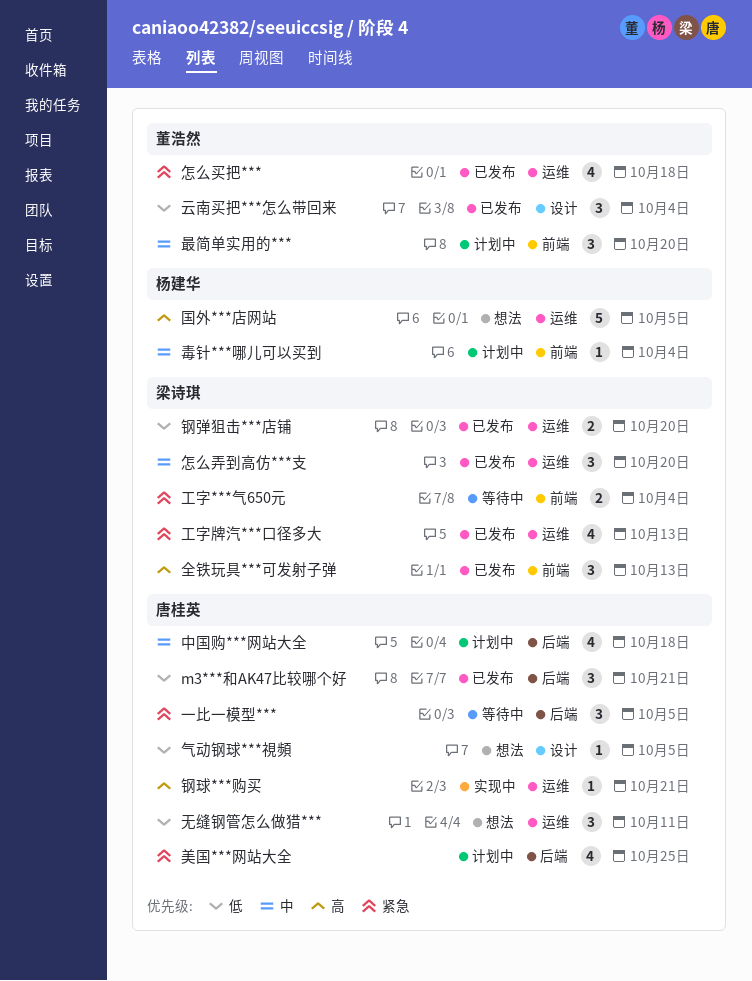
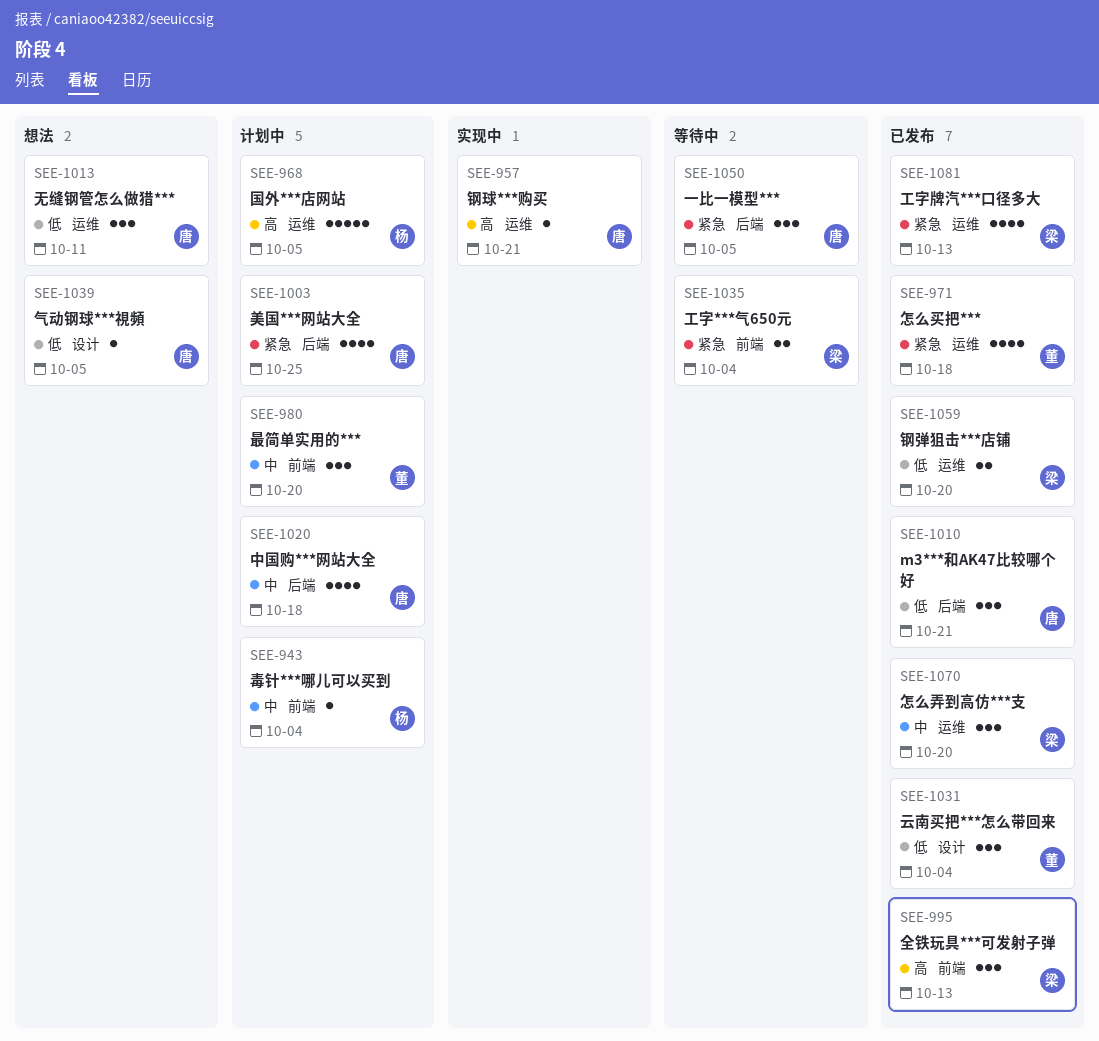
国外***店网站, status: 想法 -> 计划中

